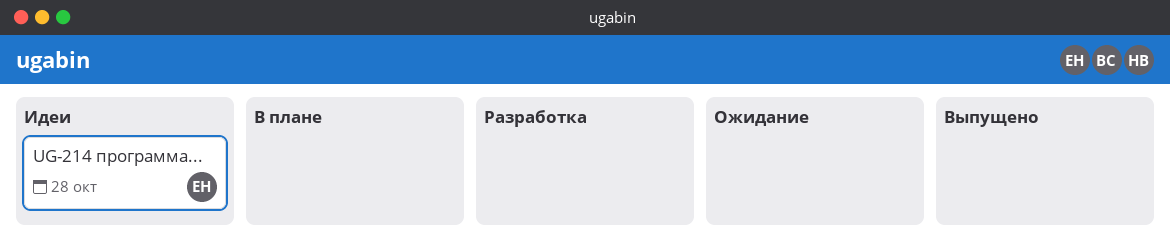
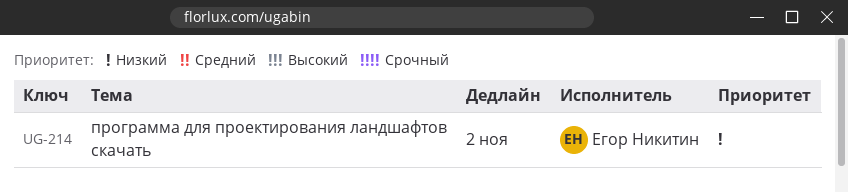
UG-214, due: Oct 28 -> Nov 2

